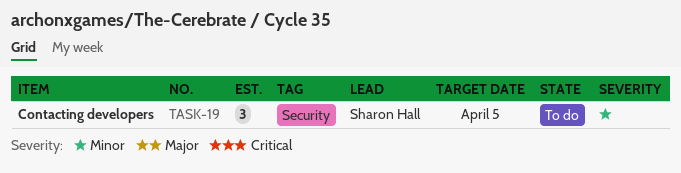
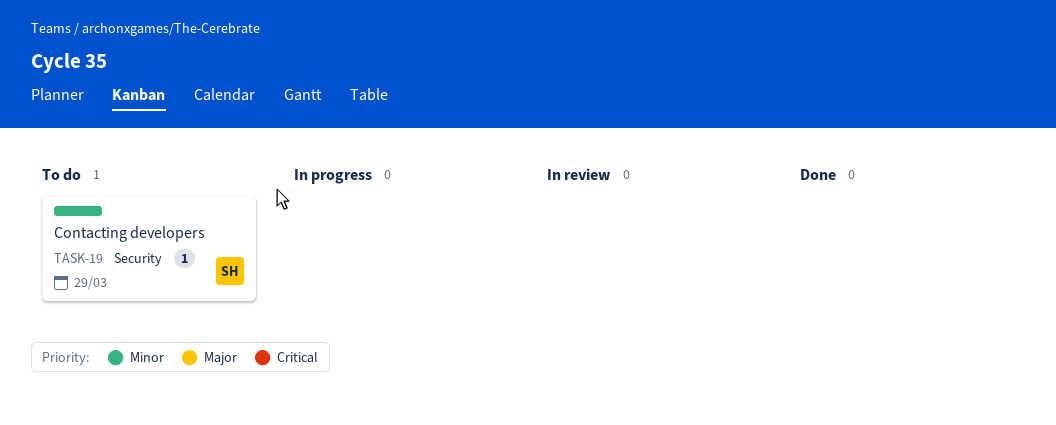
TASK-19, estimate: 3 -> 1
TASK-19, due: Apr 5 -> Mar 29

